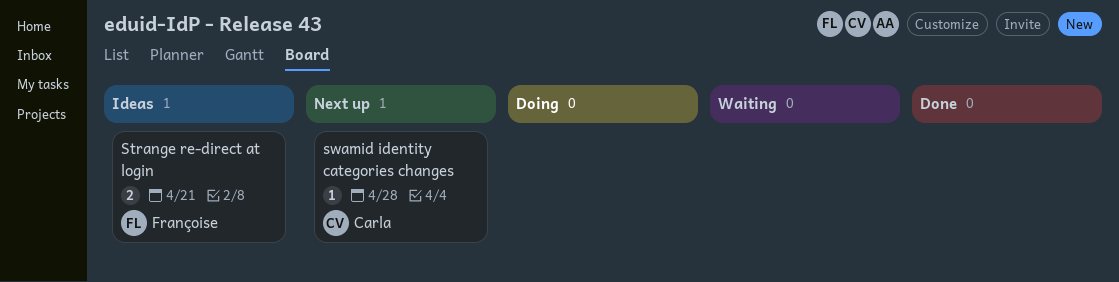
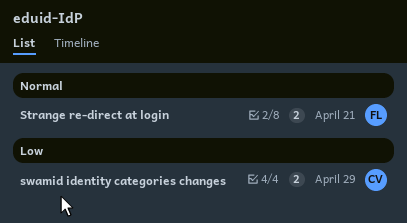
swamid identity categories changes, estimate: 1 -> 2
swamid identity categories changes, due: Apr 28 -> Apr 29

